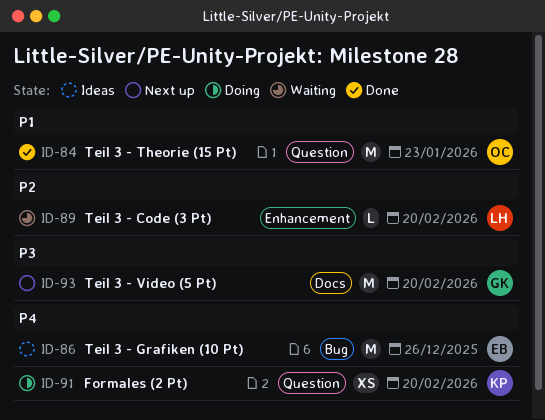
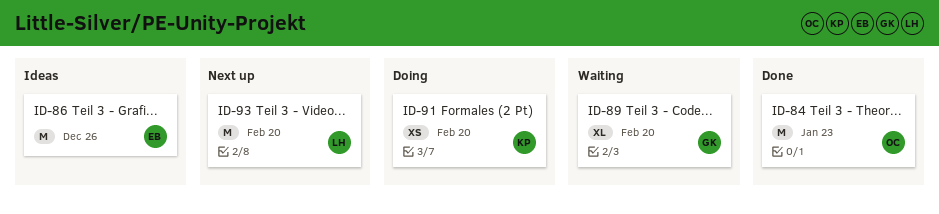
ID-89, owner: LH -> GK
ID-89, estimate: L -> XL
ID-93, owner: GK -> LH

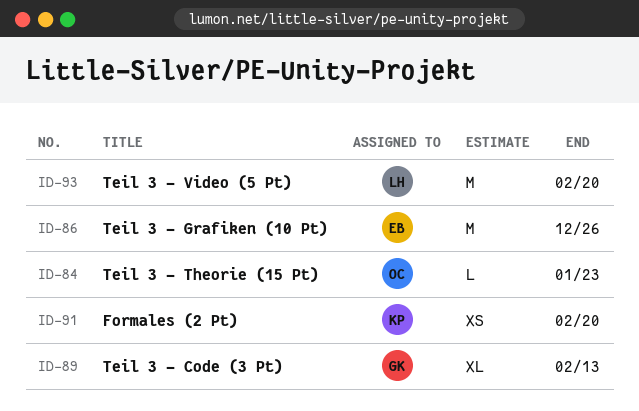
ID-84, estimate: M -> L
ID-89, due: Feb 20 -> Feb 13

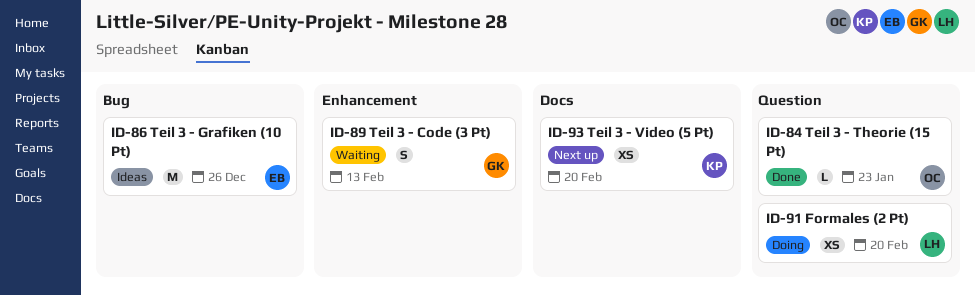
ID-89, estimate: XL -> S
ID-91, owner: KP -> LH
ID-93, owner: LH -> KP
ID-93, estimate: M -> XS

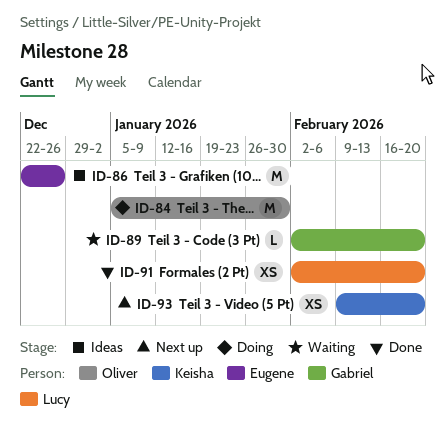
ID-84, status: Done -> Doing
ID-84, estimate: L -> M
ID-84, due: Jan 23 -> Jan 30
ID-89, estimate: S -> L
ID-89, due: Feb 13 -> Feb 20
ID-91, status: Doing -> Done

